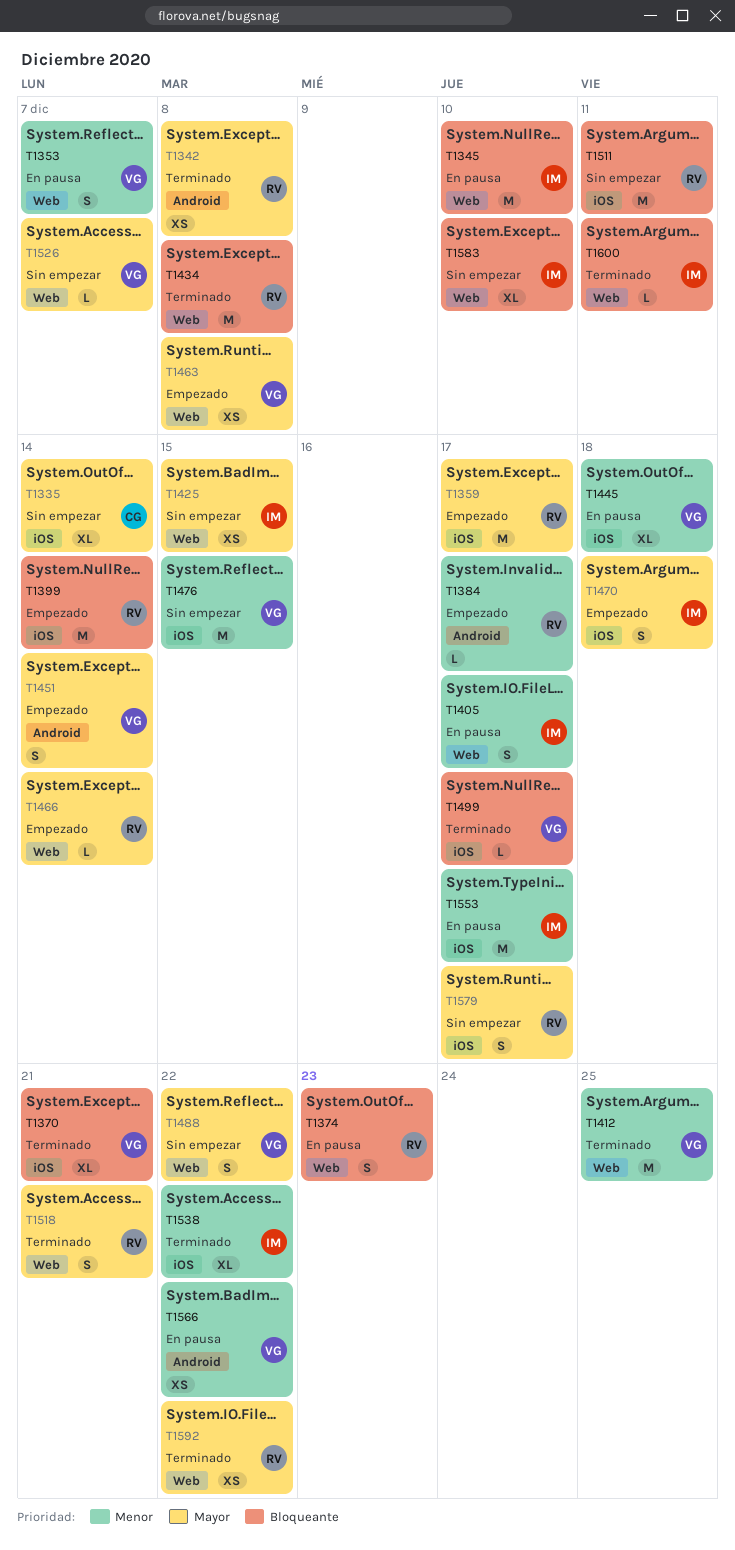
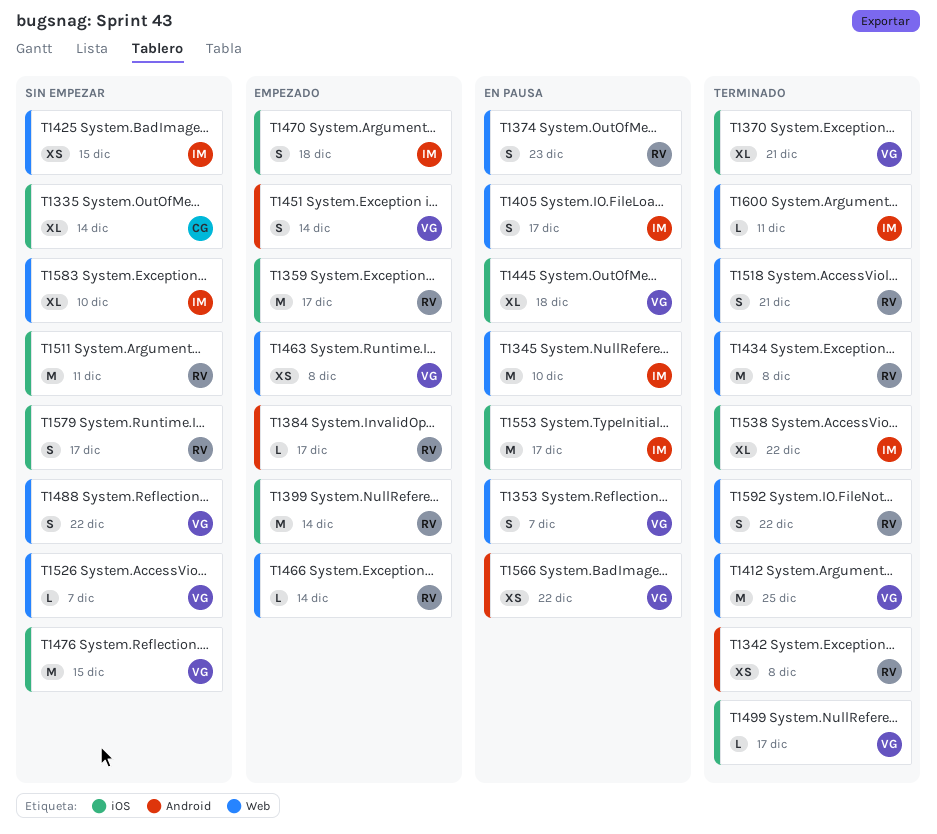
T1592, estimate: XS -> S

